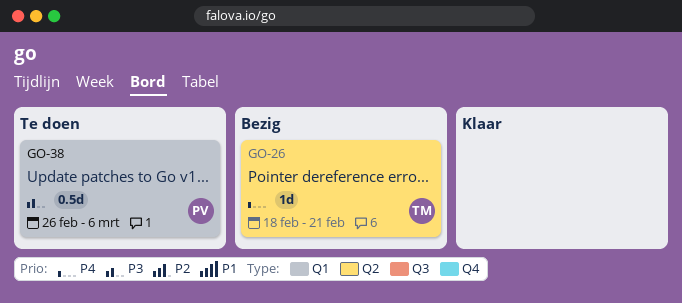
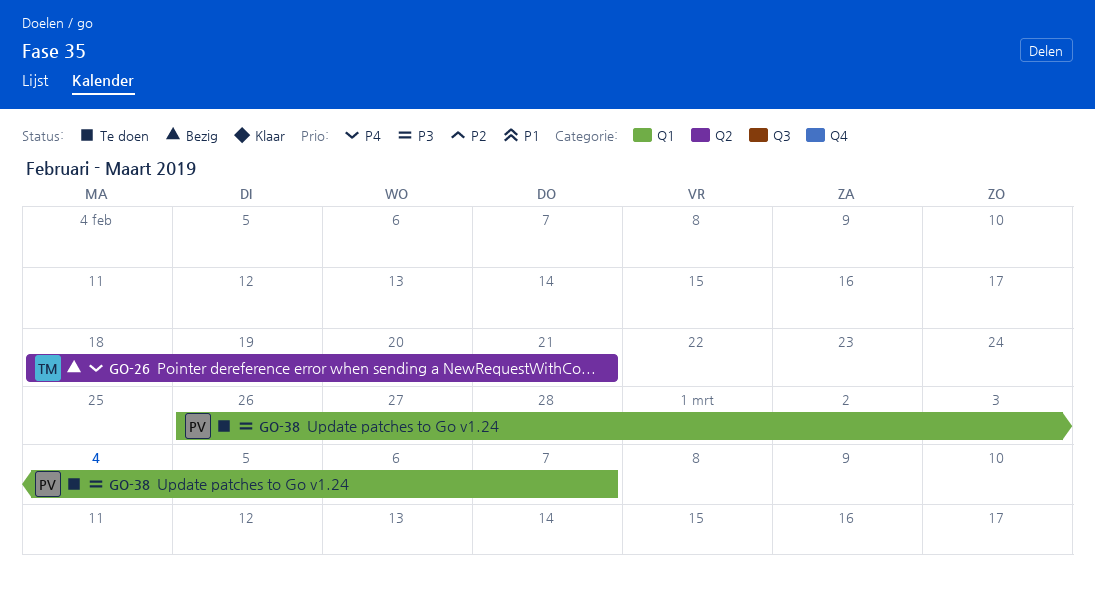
GO-38, due: Mar 6 -> Mar 7

